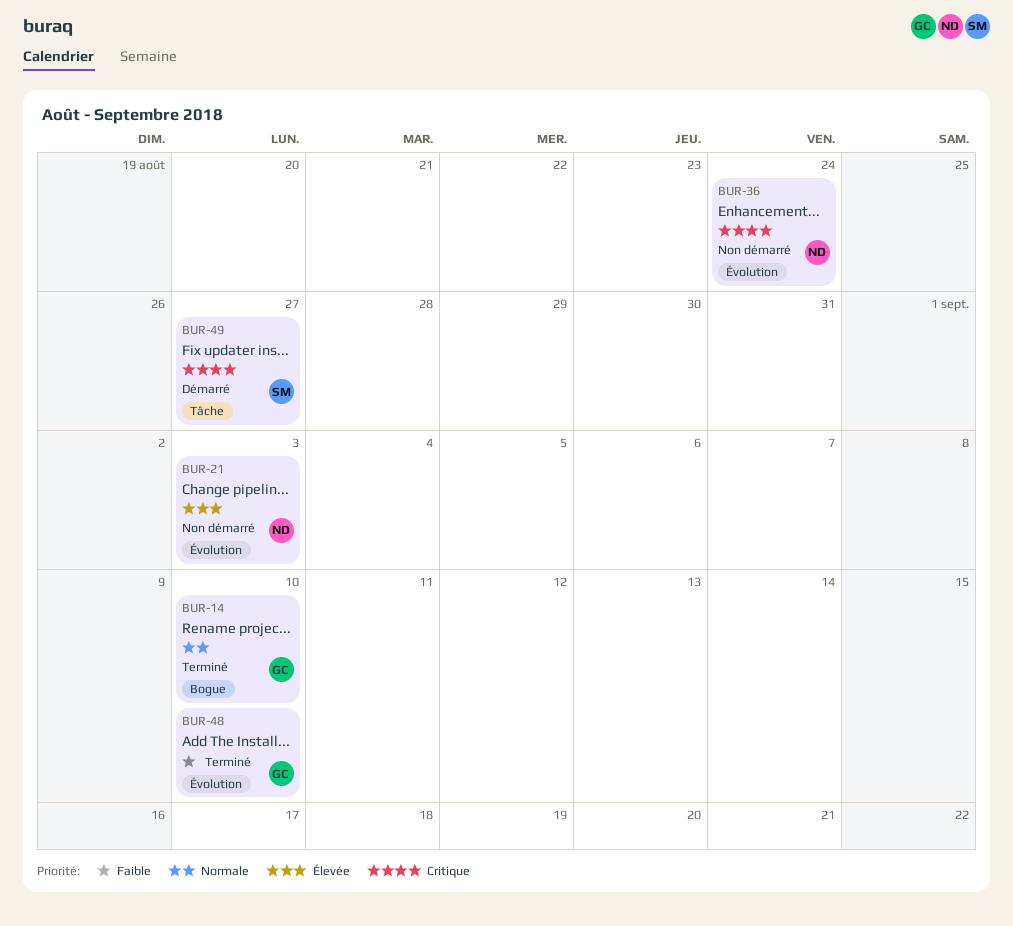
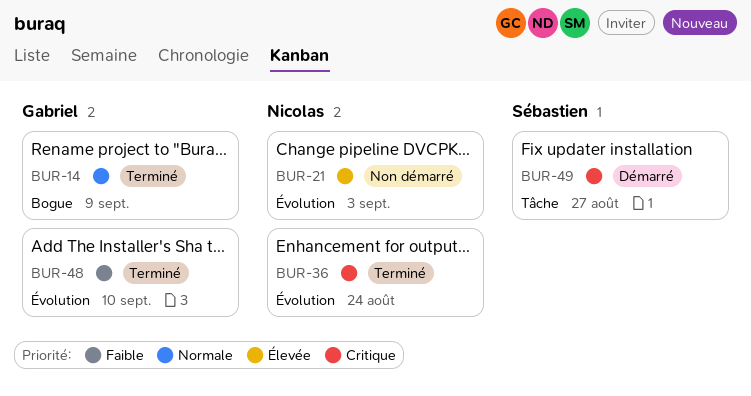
BUR-14, due: Sep 10 -> Sep 9
BUR-36, status: Non démarré -> Terminé

